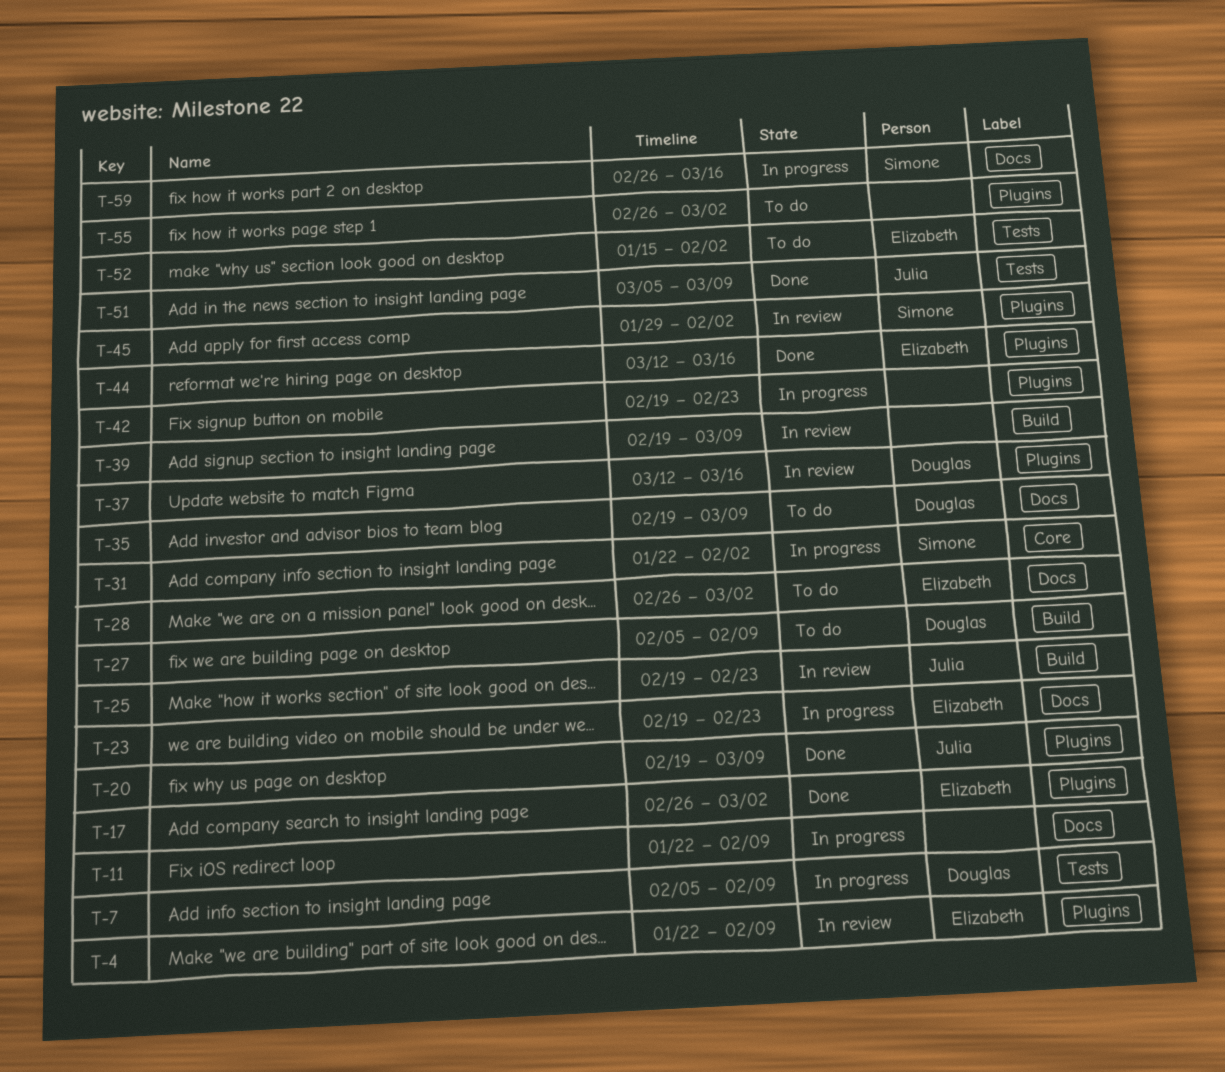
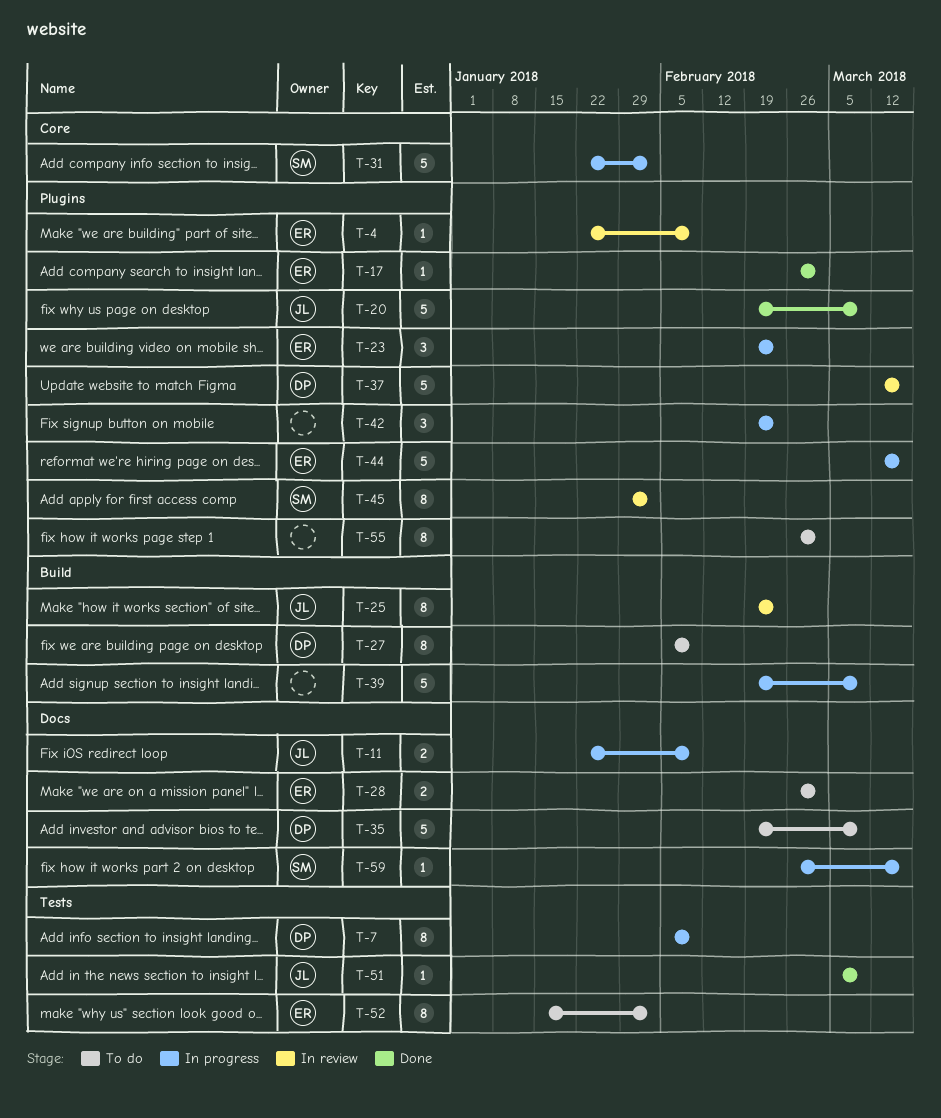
T-11, owner: none -> Julia
T-23, label: Docs -> Plugins
T-39, status: In review -> In progress
T-44, status: Done -> In progress

